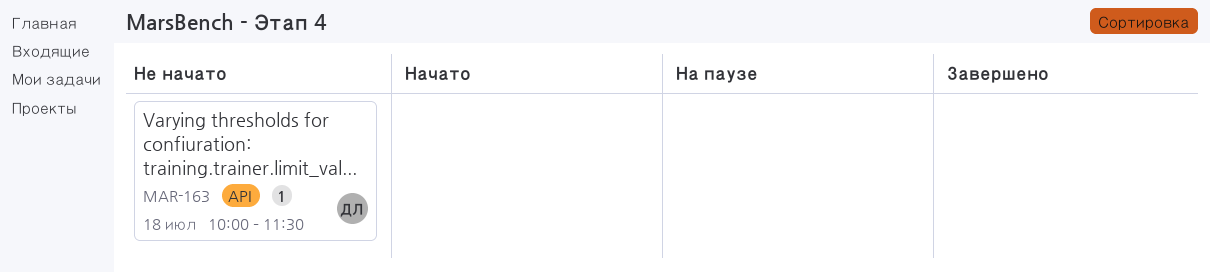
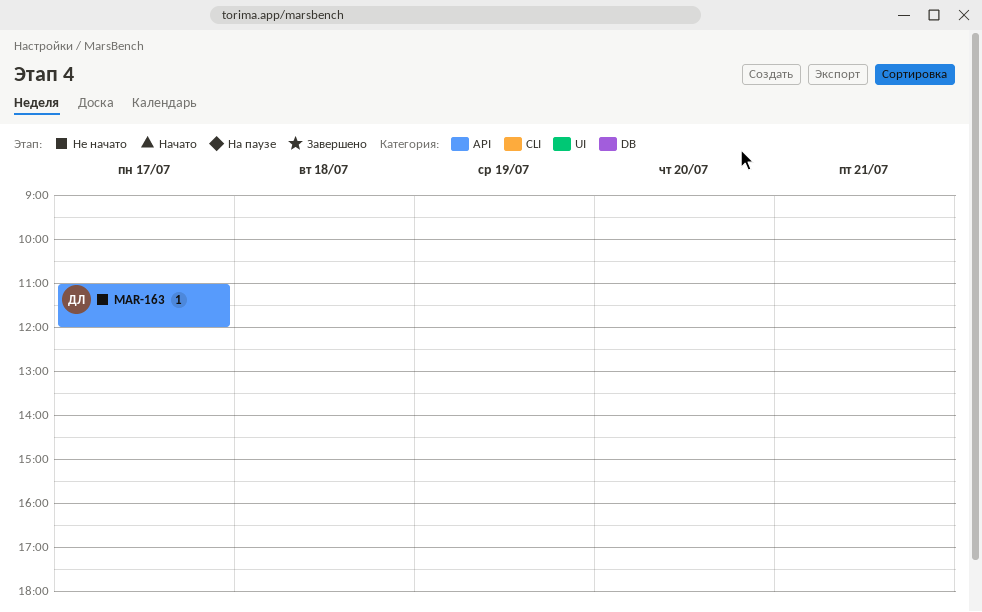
MAR-163, day: Jul 18 -> Jul 17
MAR-163, begins: 10:00 -> 11:00
MAR-163, ends: 11:30 -> 12:00

